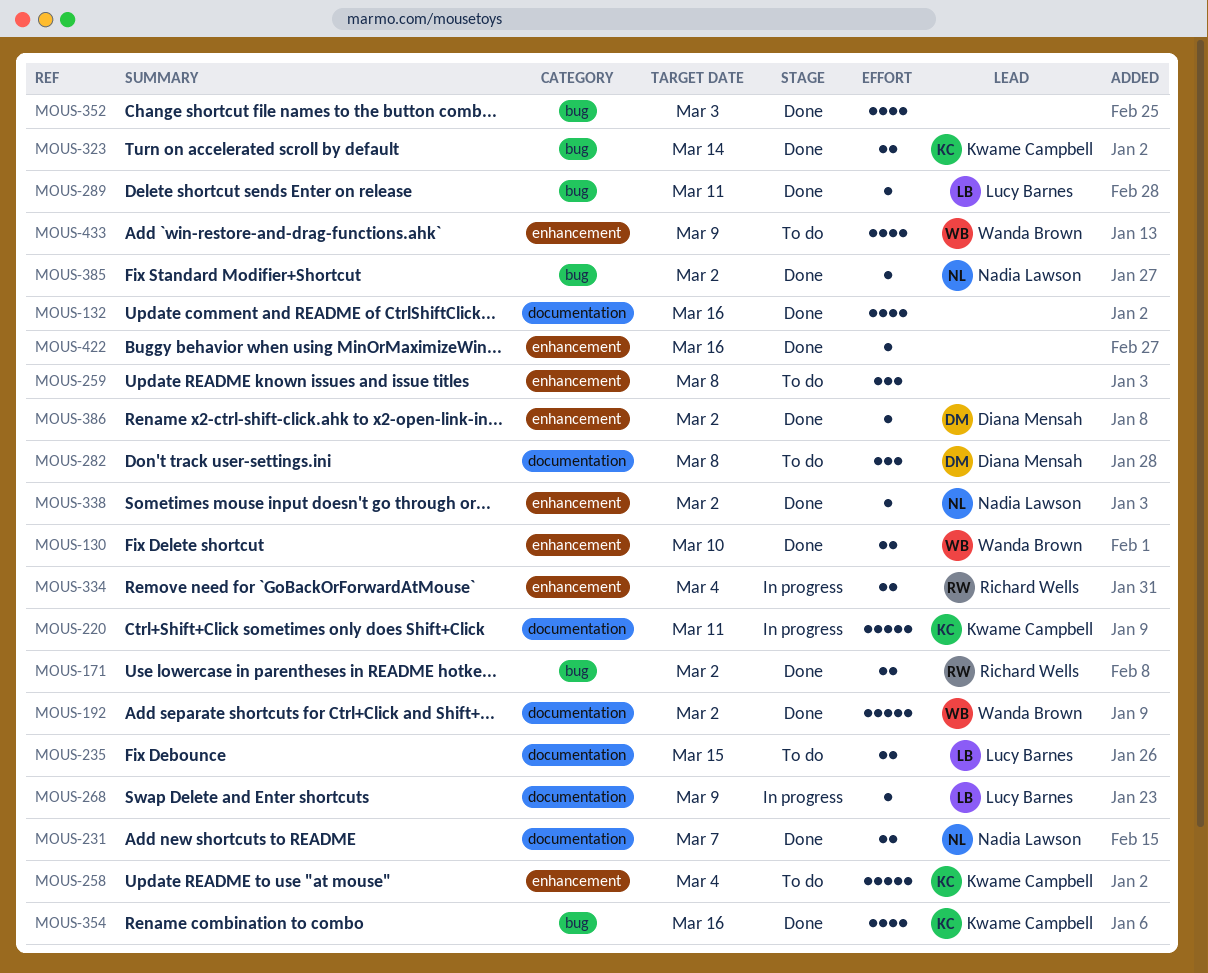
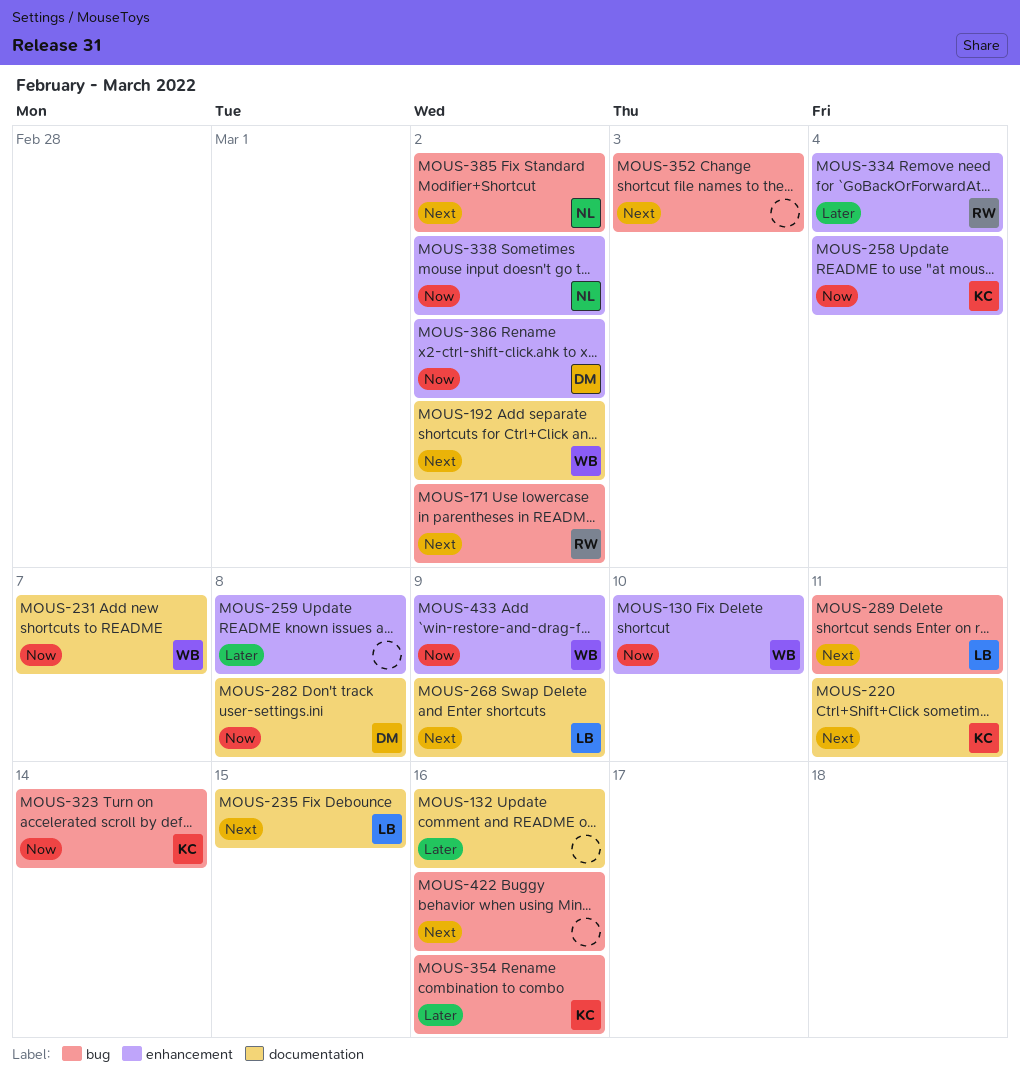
MOUS-231, owner: Nadia Lawson -> Wanda Brown
MOUS-422, label: enhancement -> bug

